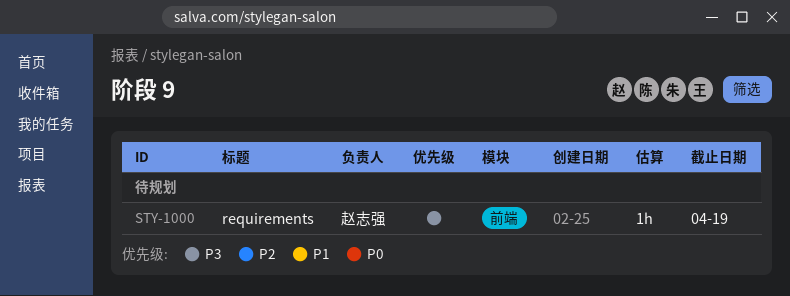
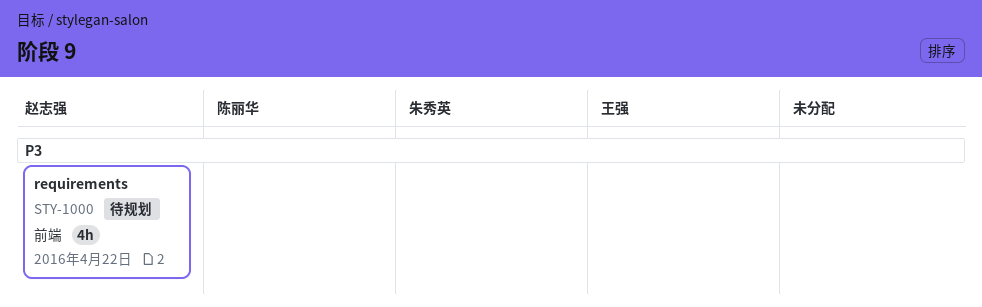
STY-1000, estimate: 1h -> 4h
STY-1000, due: Apr 19 -> Apr 22

